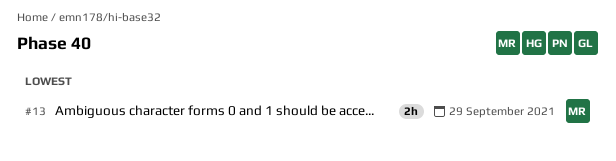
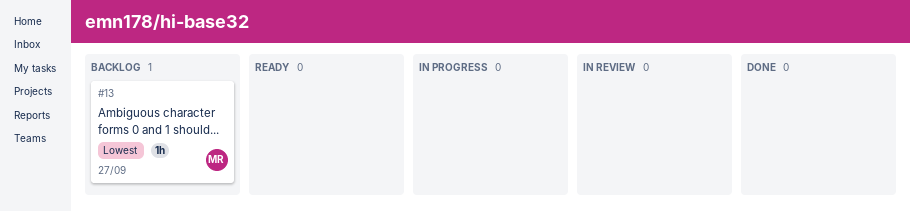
#13, estimate: 2h -> 1h
#13, due: Sep 29 -> Sep 27

